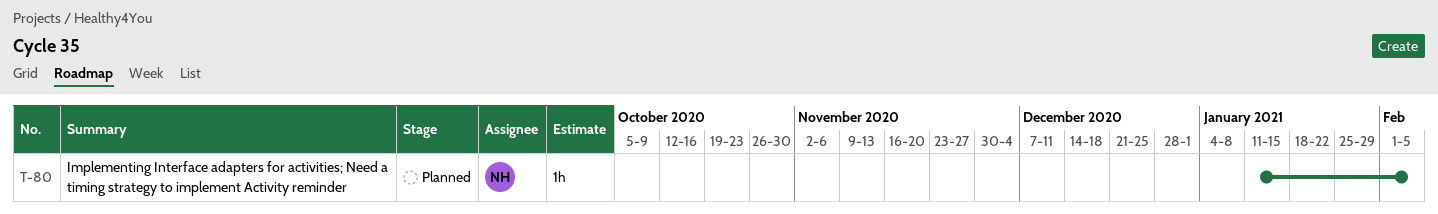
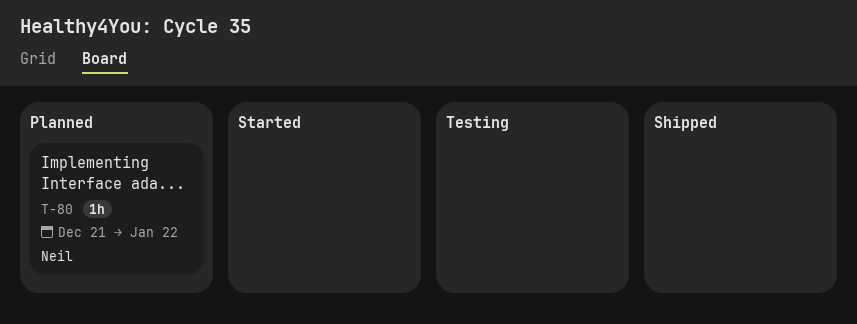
T-80, start: Jan 11 -> Dec 21
T-80, due: Feb 5 -> Jan 22

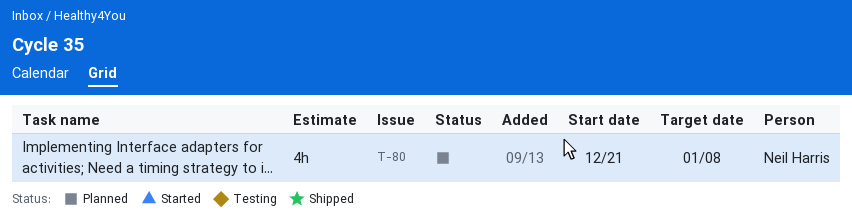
T-80, estimate: 1h -> 4h
T-80, due: Jan 22 -> Jan 8

